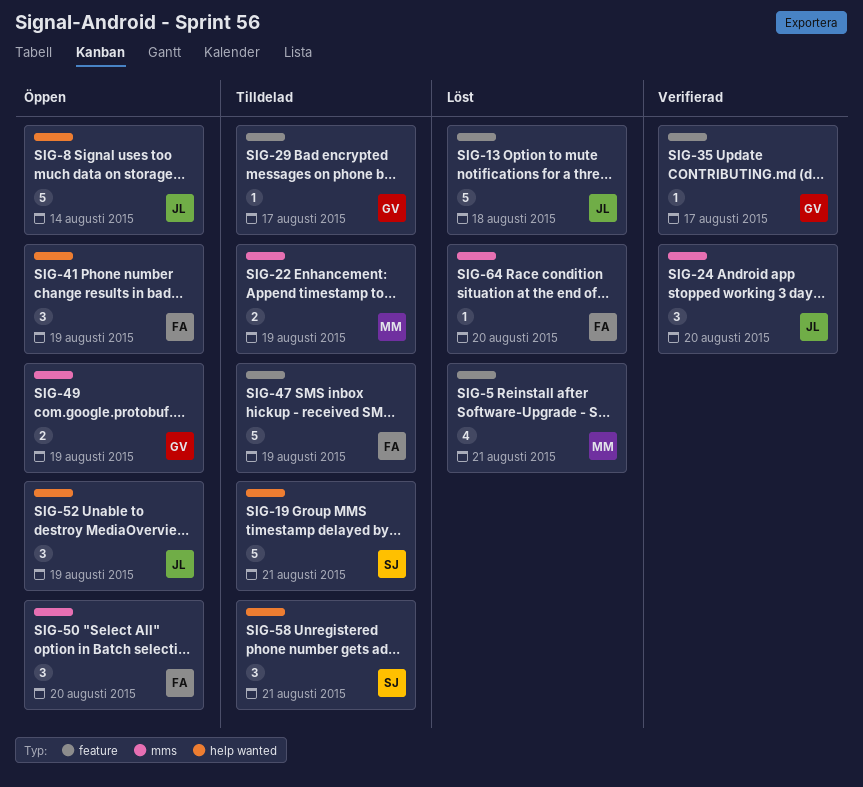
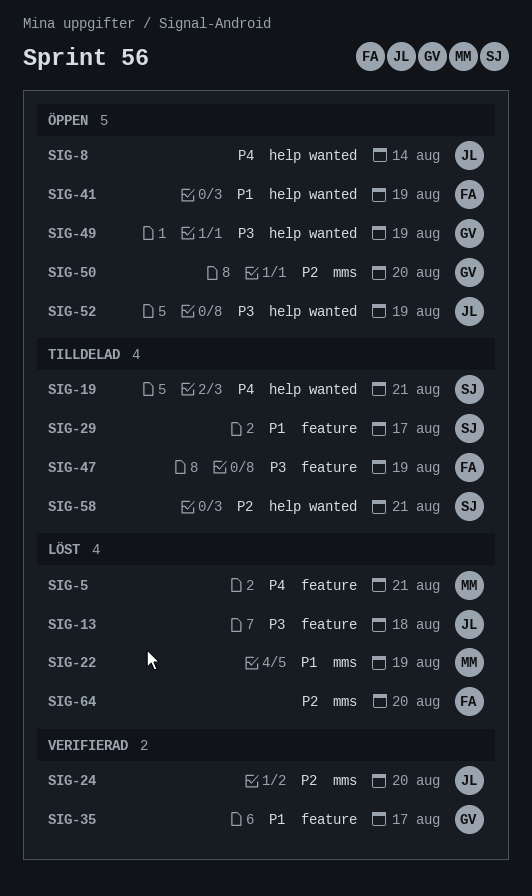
SIG-22, status: Tilldelad -> Löst
SIG-29, owner: GV -> SJ
SIG-49, label: mms -> help wanted
SIG-50, owner: FA -> GV

